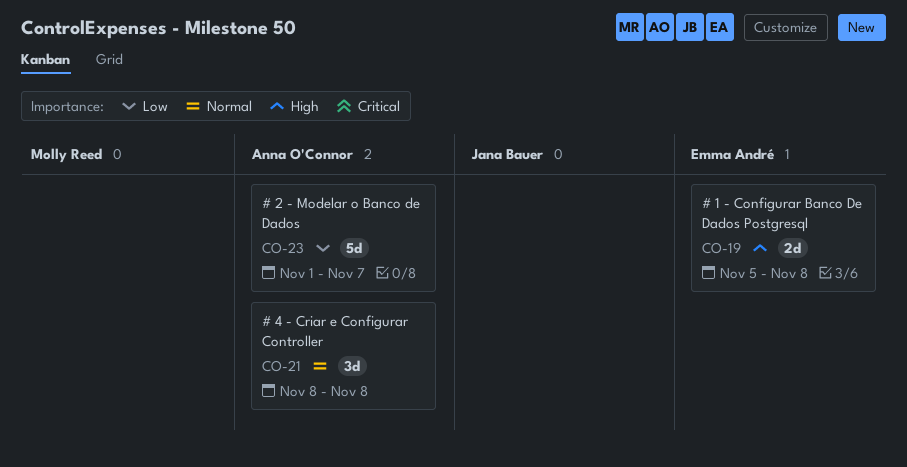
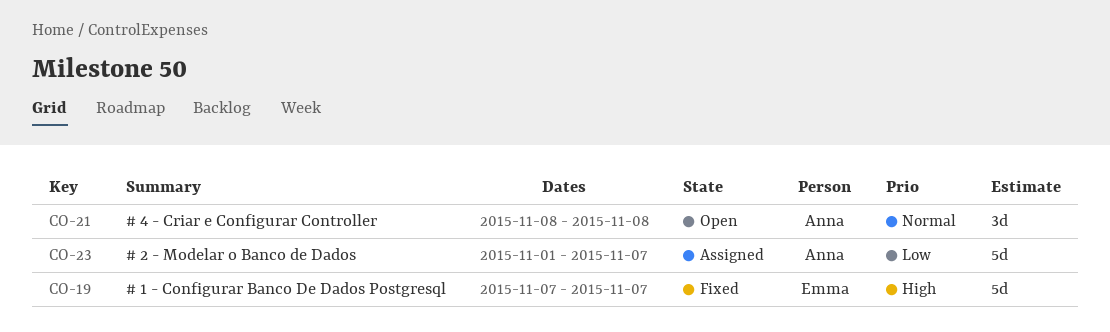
CO-19, estimate: 2d -> 5d
CO-19, start: Nov 5 -> Nov 7
CO-19, due: Nov 8 -> Nov 7

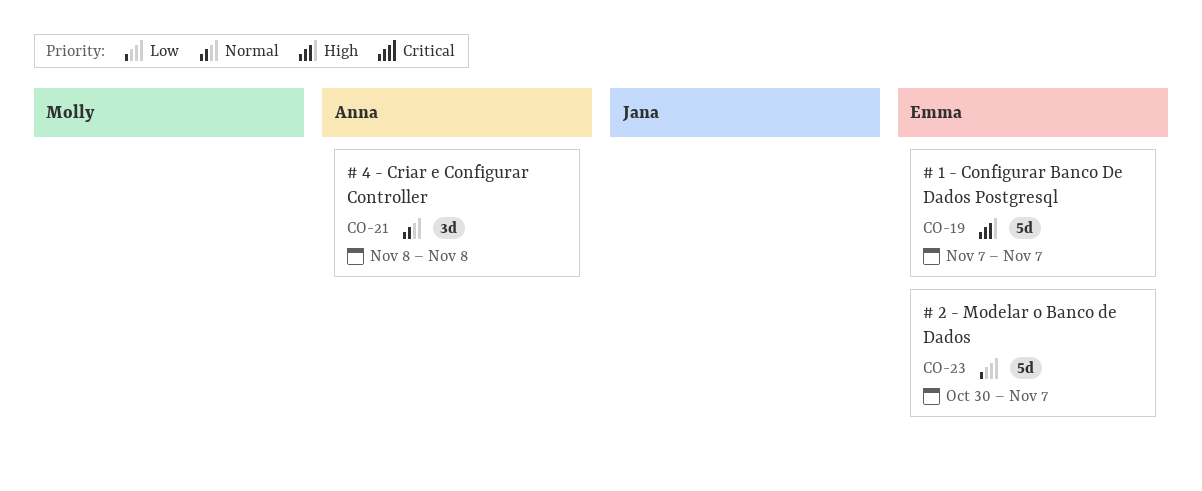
CO-23, owner: Anna -> Emma
CO-23, start: Nov 1 -> Oct 30

